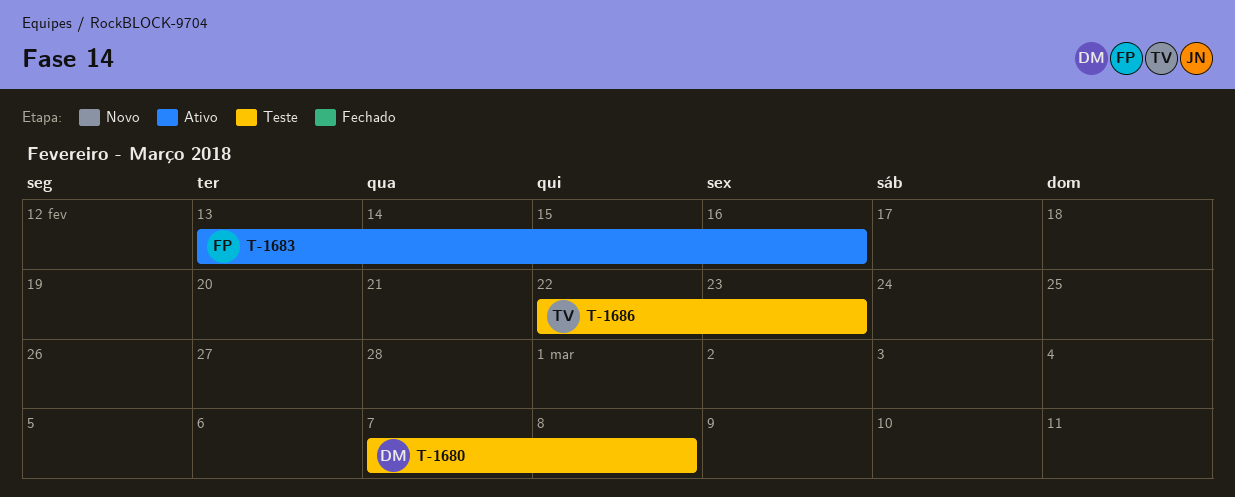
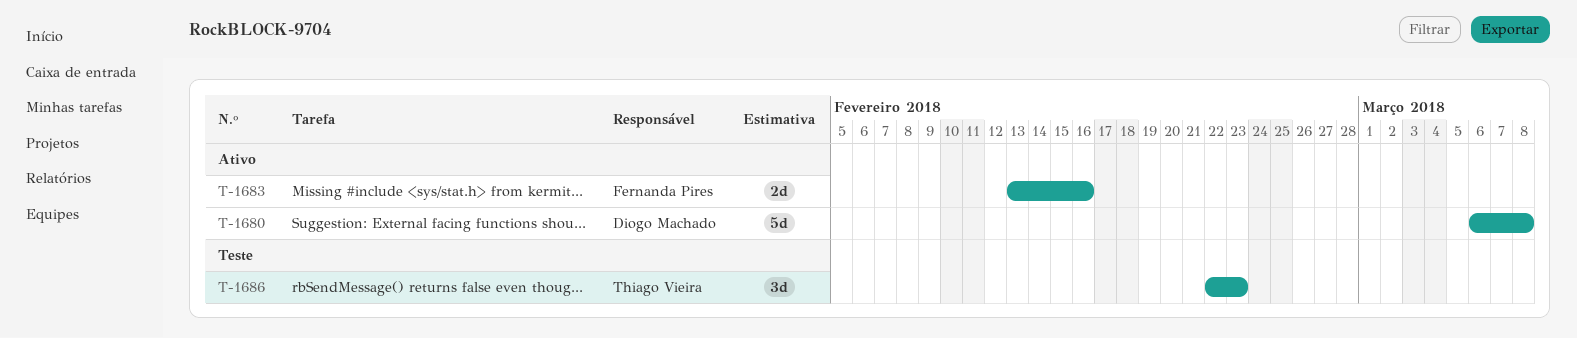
T-1680, status: Teste -> Ativo
T-1680, start: Mar 7 -> Mar 6

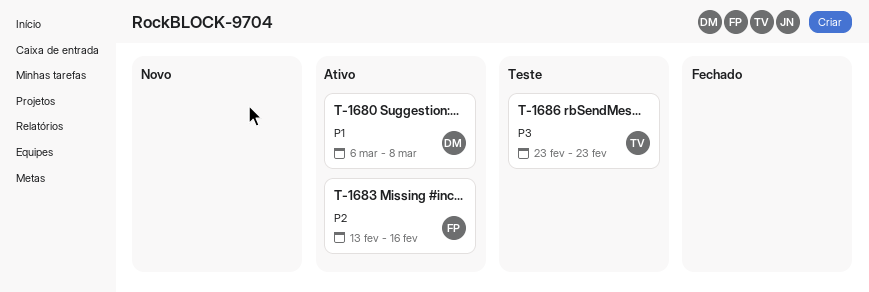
T-1686, start: Feb 22 -> Feb 23

